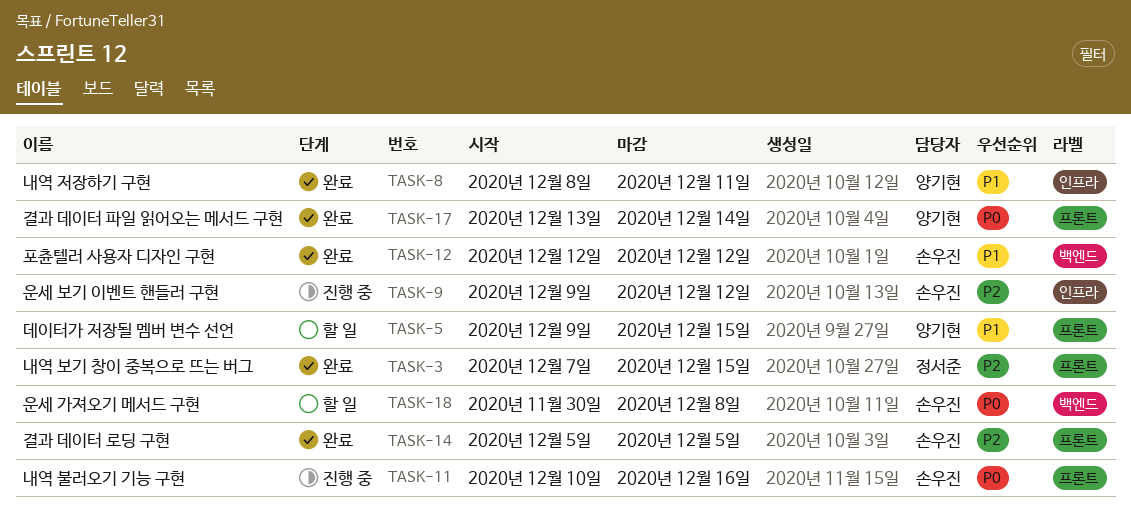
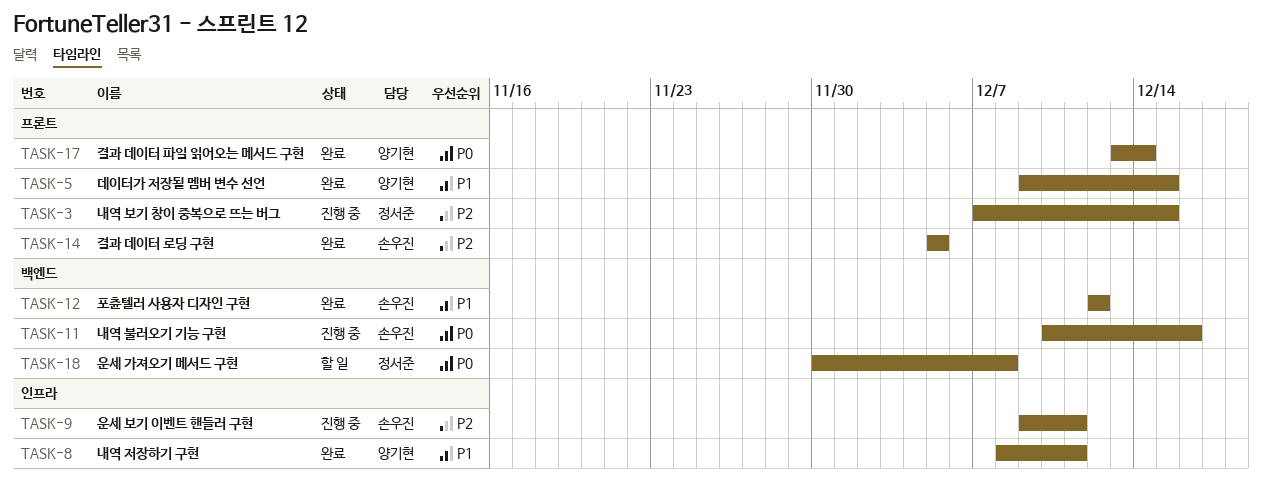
TASK-3, status: 완료 -> 진행 중
TASK-5, status: 할 일 -> 완료
TASK-9, due: Dec 12 -> Dec 11
TASK-11, label: 프론트 -> 백엔드
TASK-18, owner: 손우진 -> 정서준

